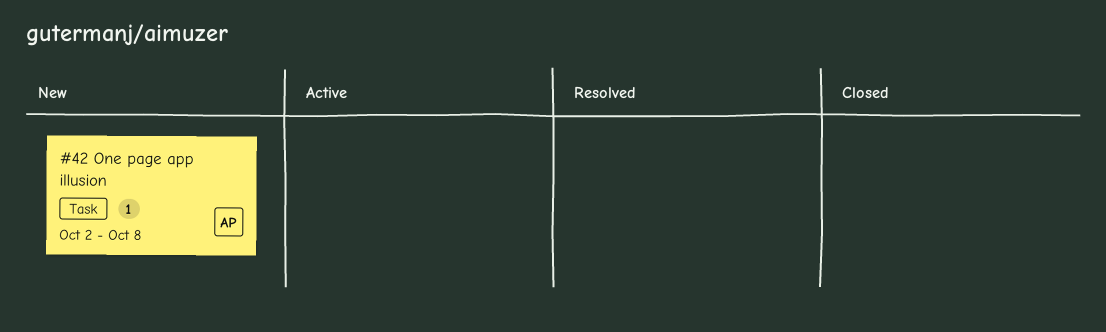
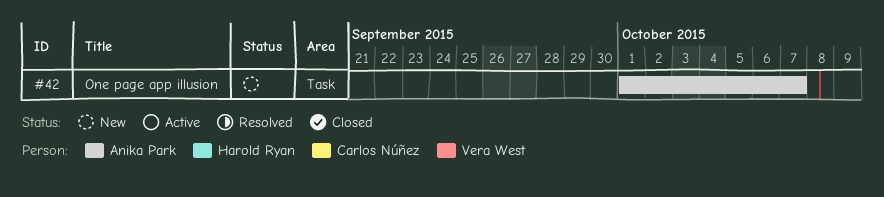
#42, start: Oct 2 -> Oct 1
#42, due: Oct 8 -> Oct 7

